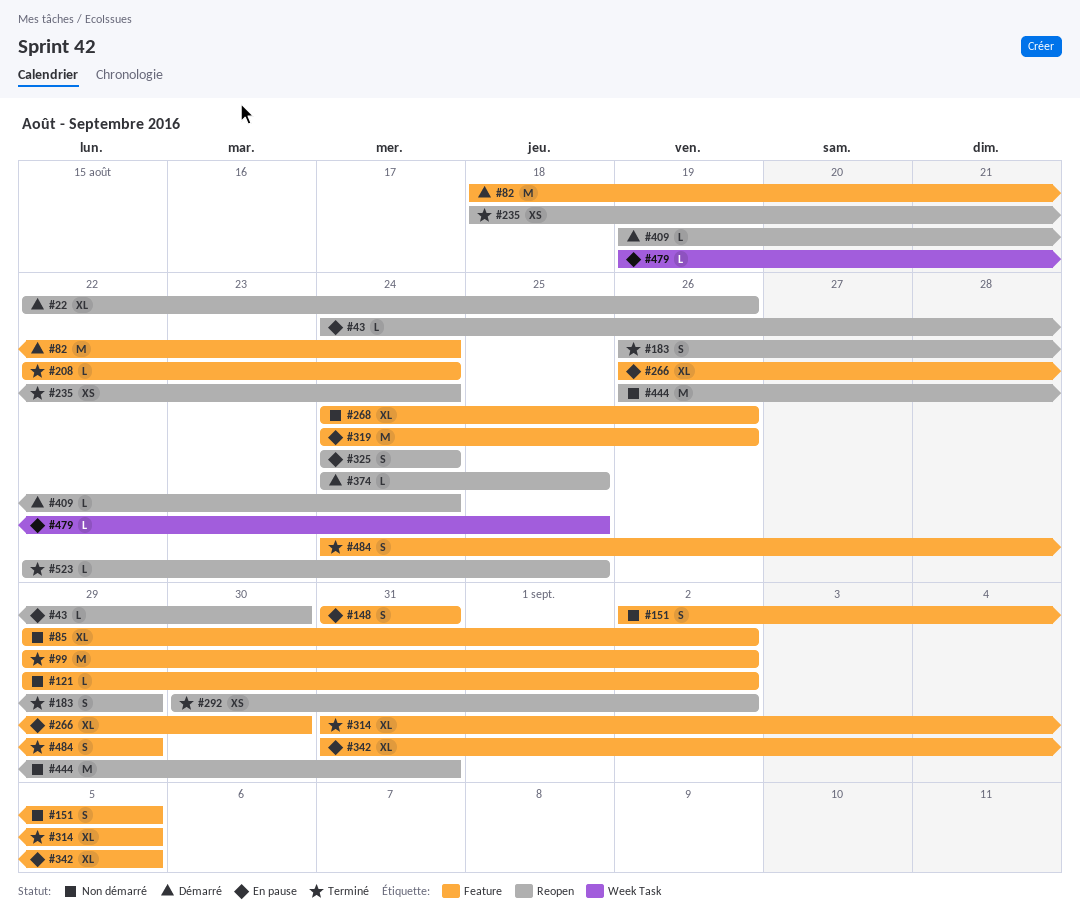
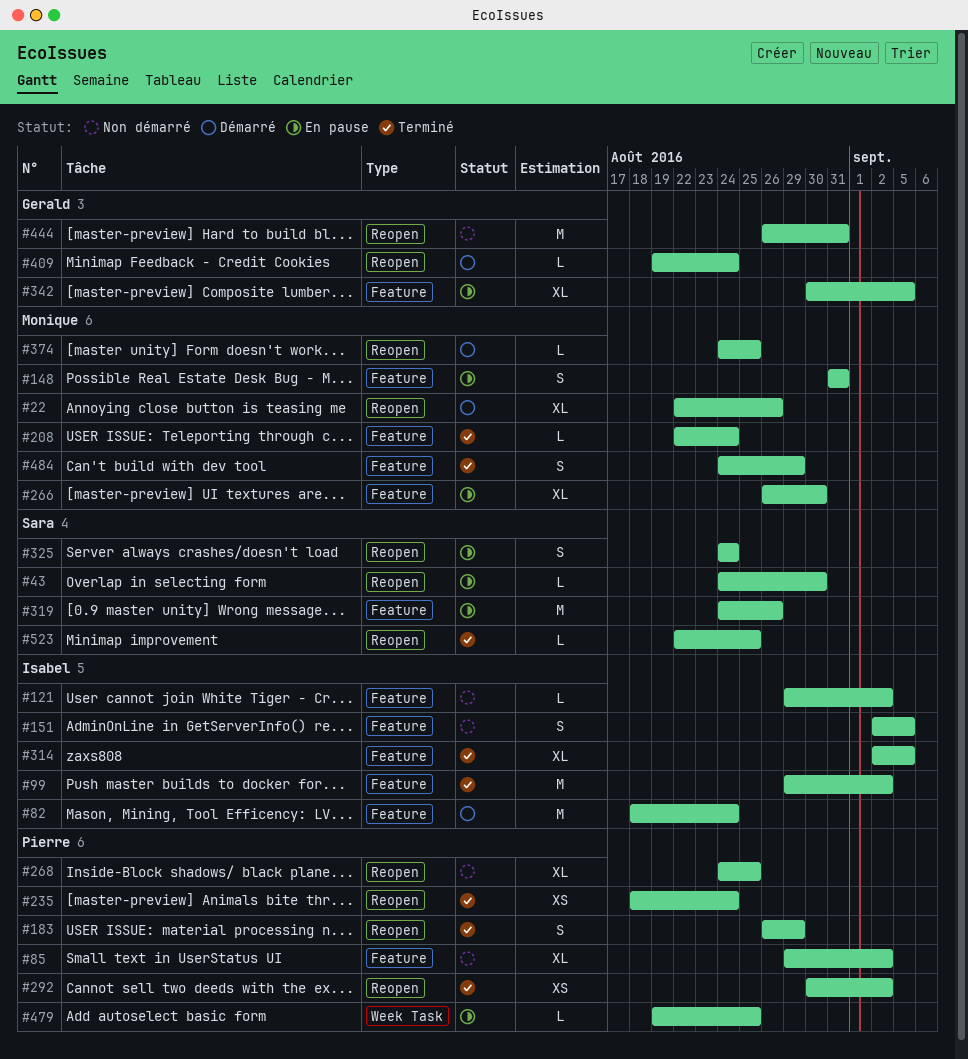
#268, label: Feature -> Reopen
#268, due: Aug 26 -> Aug 25
#314, start: Aug 31 -> Sep 2
#342, start: Aug 31 -> Aug 30

